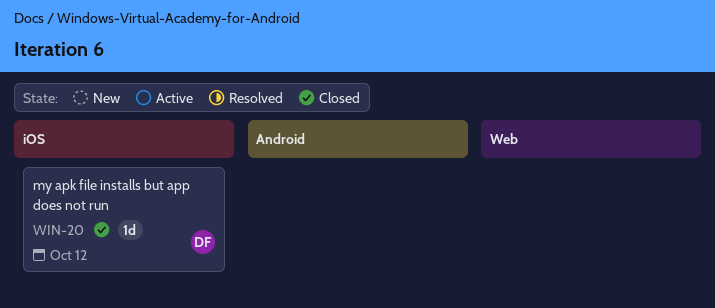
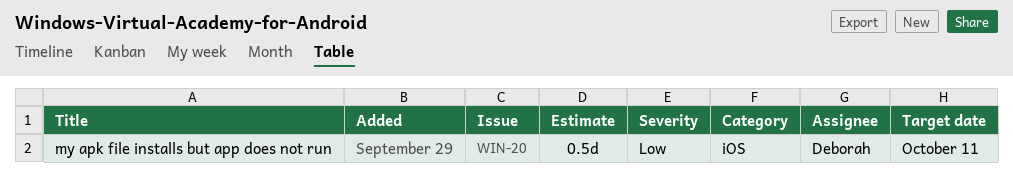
WIN-20, estimate: 1d -> 0.5d
WIN-20, due: Oct 12 -> Oct 11

